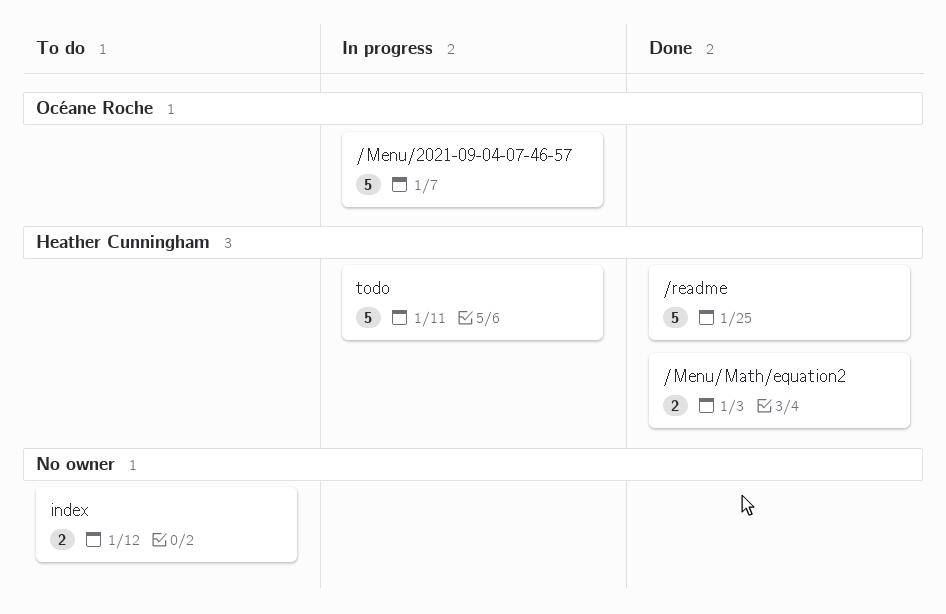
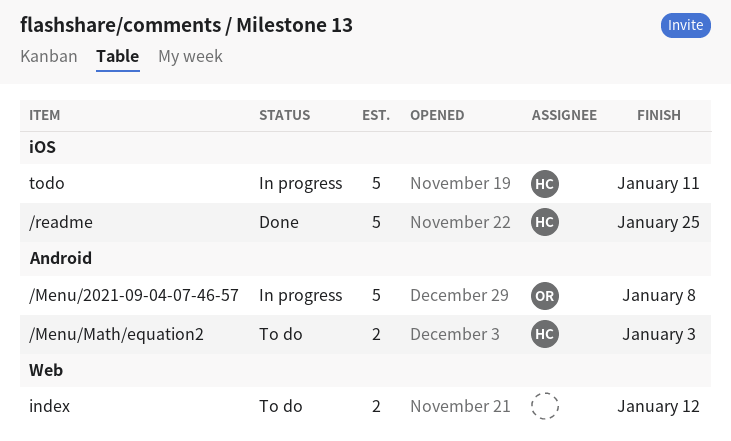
/Menu/2021-09-04-07-46-57, due: Jan 7 -> Jan 8
/Menu/Math/equation2, status: Done -> To do

